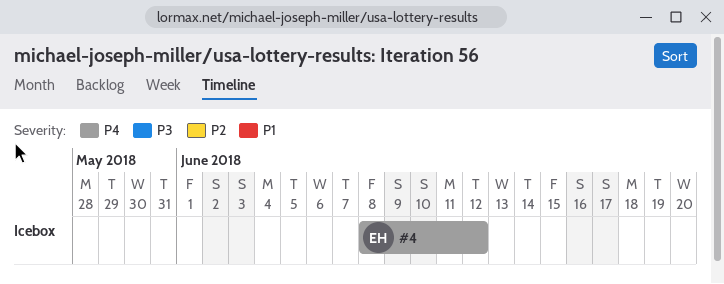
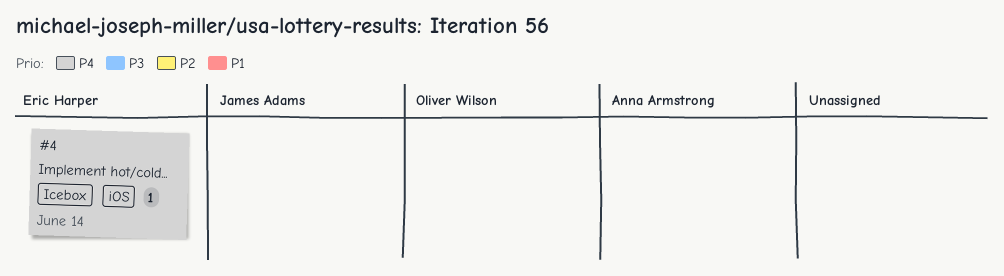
#4, due: Jun 12 -> Jun 14

